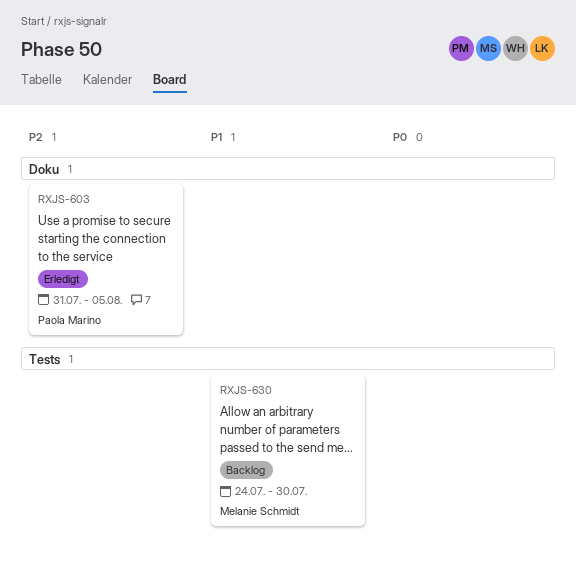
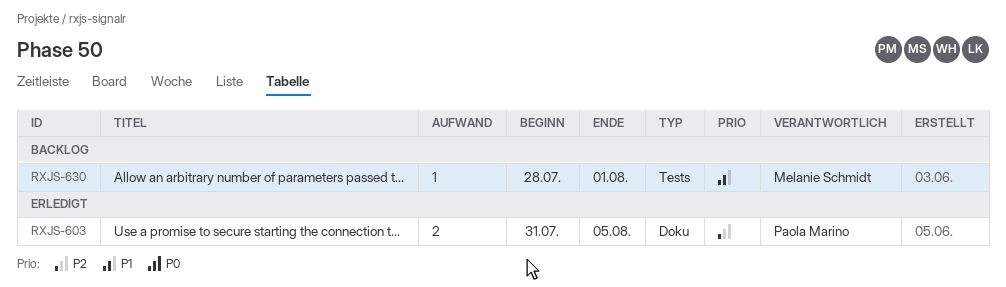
RXJS-630, start: Jul 24 -> Jul 28
RXJS-630, due: Jul 30 -> Aug 1

